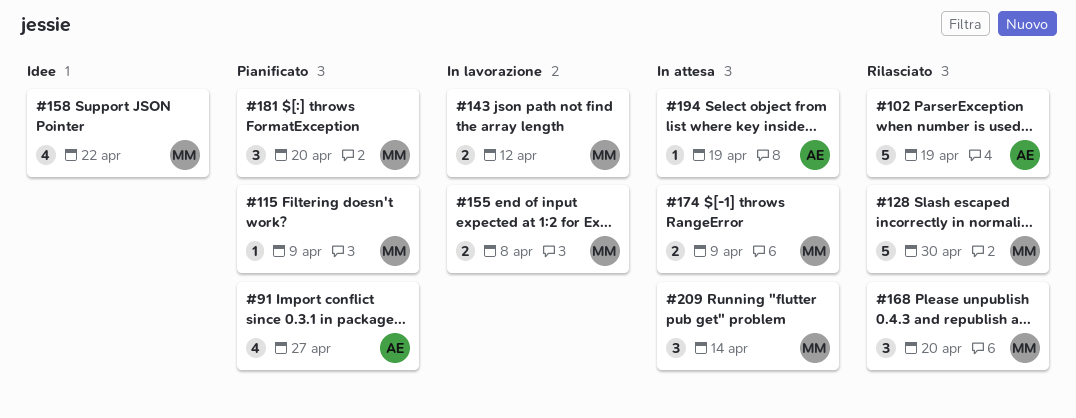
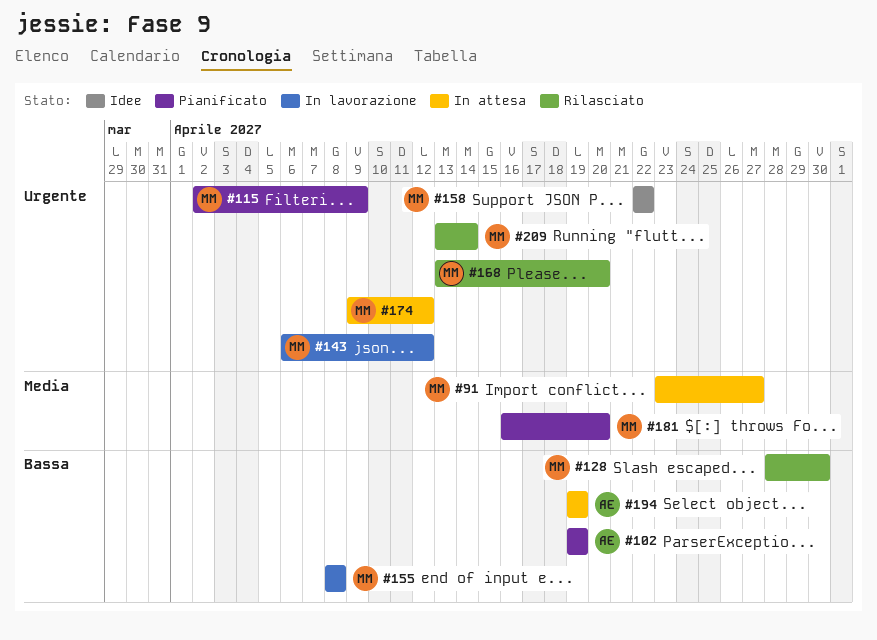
#91, status: Pianificato -> In attesa
#91, owner: AE -> MM
#102, status: Rilasciato -> Pianificato
#174, due: Apr 9 -> Apr 12
#209, status: In attesa -> Rilasciato

